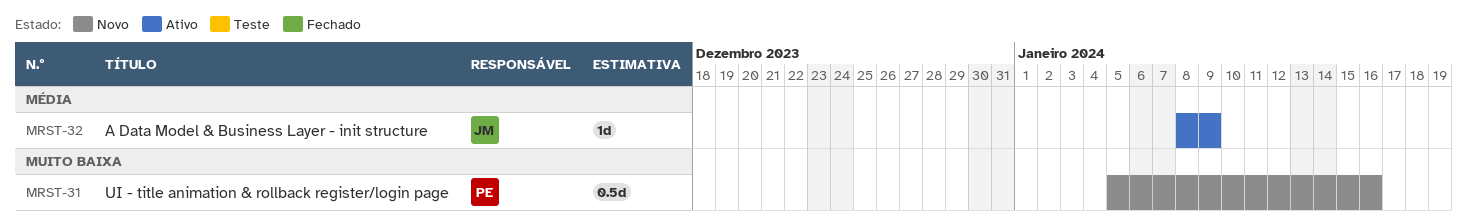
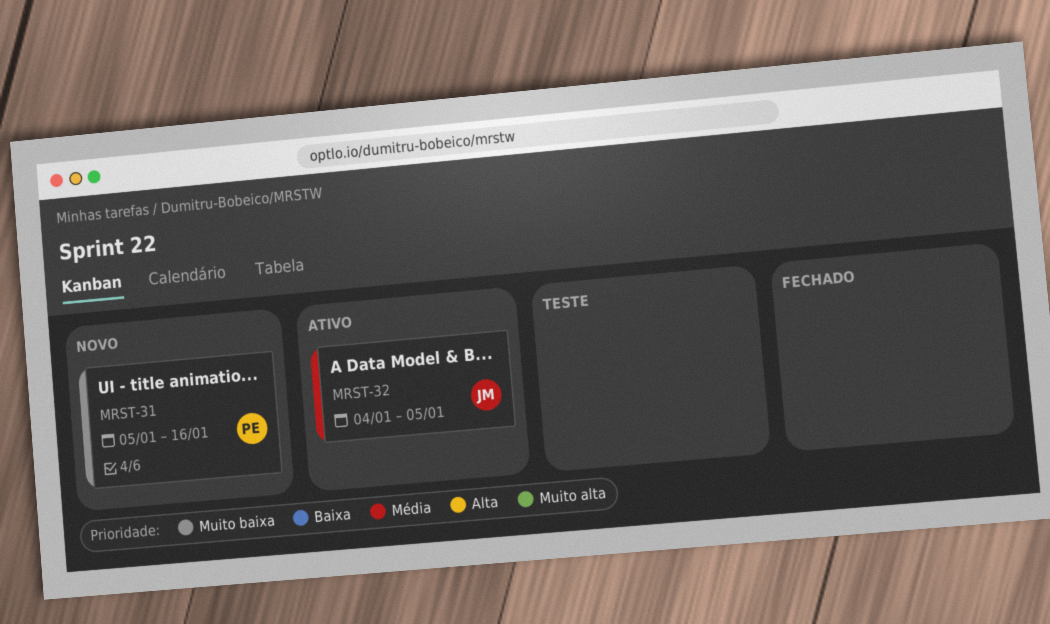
MRST-32, start: Jan 8 -> Jan 4
MRST-32, due: Jan 9 -> Jan 5

